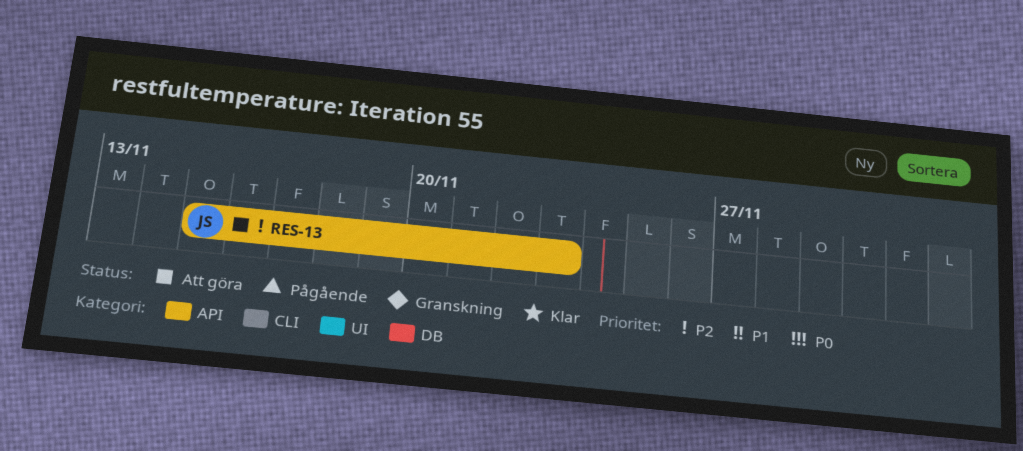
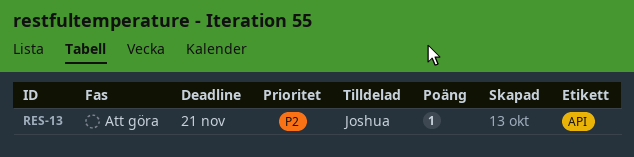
RES-13, due: Nov 23 -> Nov 21

